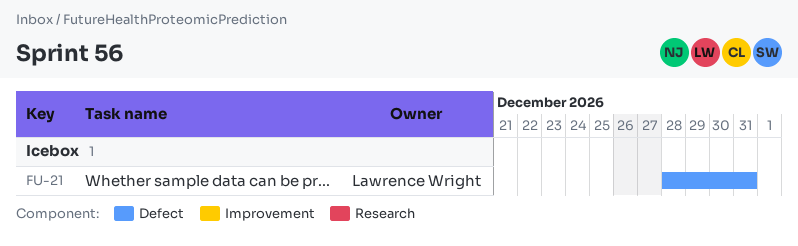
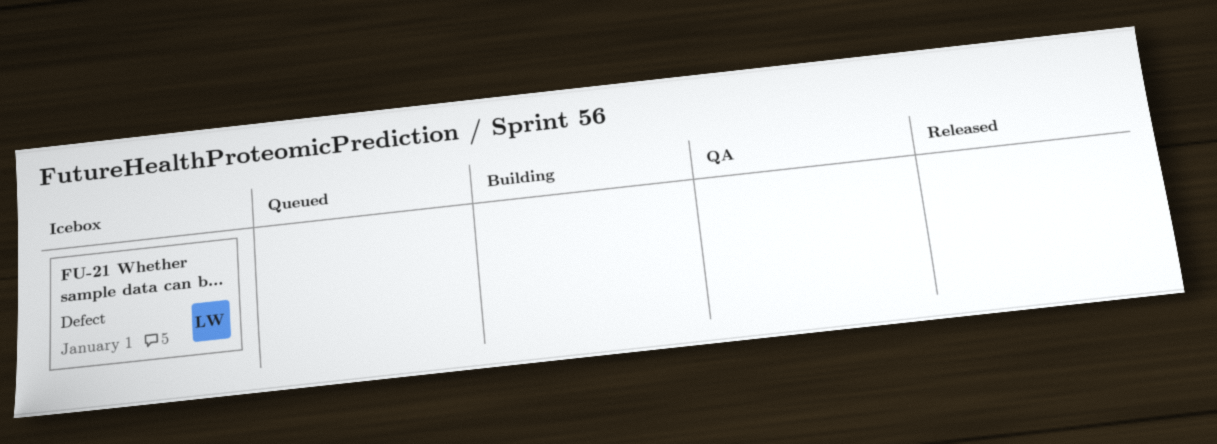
FU-21, due: Dec 31 -> Jan 1

